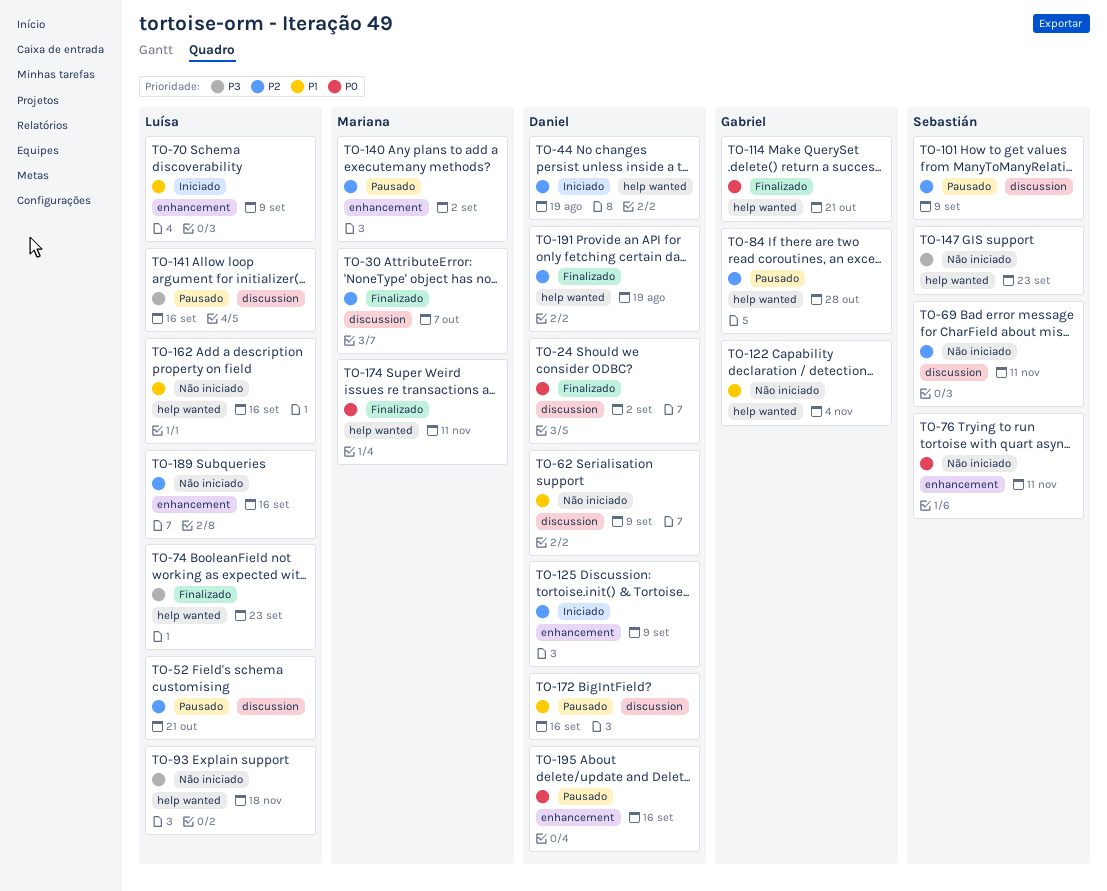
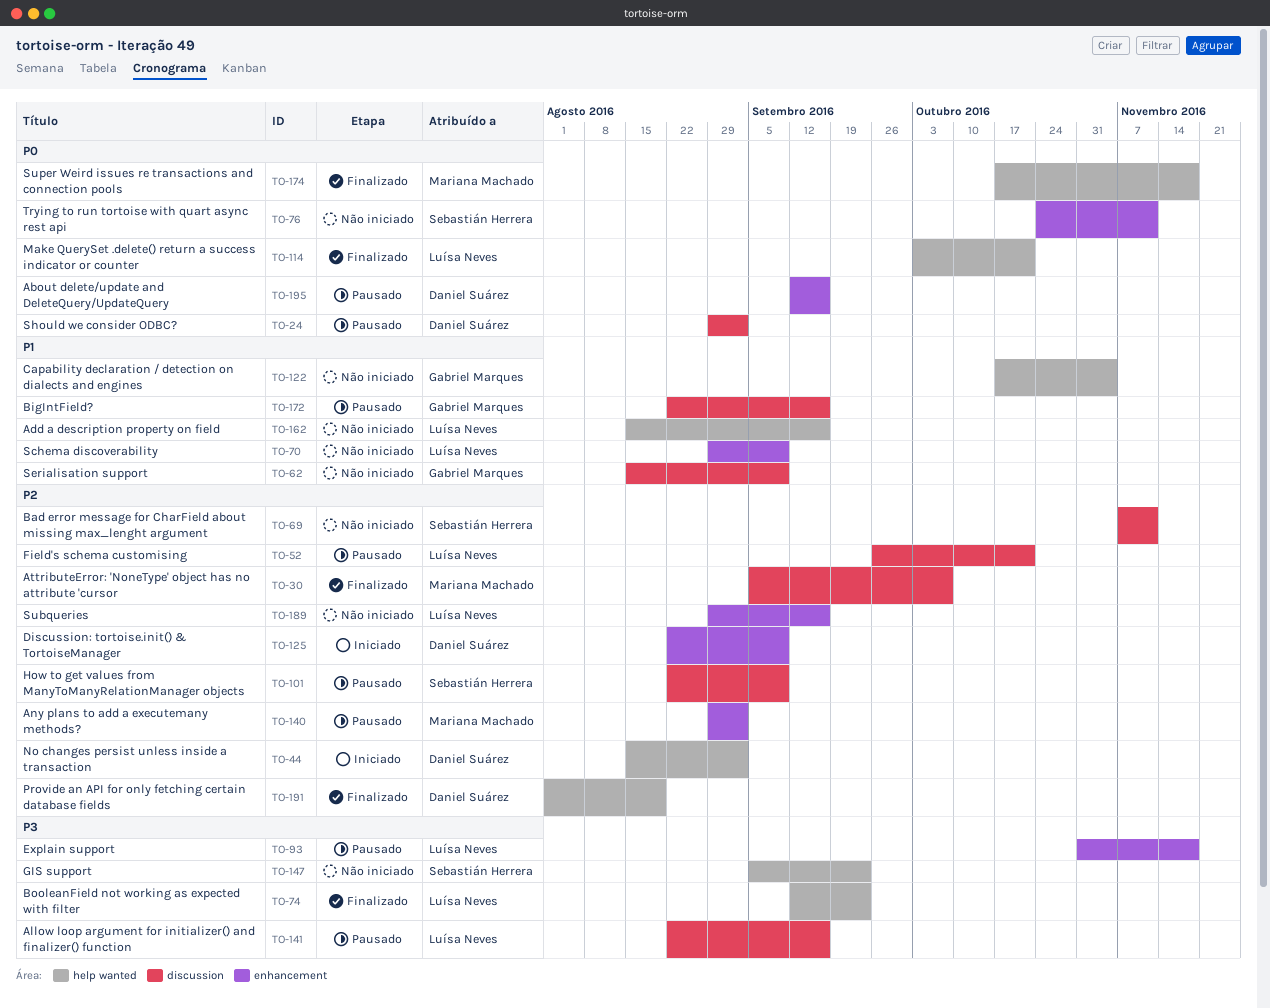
TO-24, status: Finalizado -> Pausado
TO-44, due: Aug 19 -> Sep 2
TO-62, owner: Daniel Suárez -> Gabriel Marques
TO-70, status: Iniciado -> Não iniciado
TO-84: present -> none
TO-93, status: Não iniciado -> Pausado
TO-93, label: help wanted -> enhancement
TO-114, owner: Gabriel Marques -> Luísa Neves
TO-172, owner: Daniel Suárez -> Gabriel Marques
TO-174, due: Nov 11 -> Nov 18

